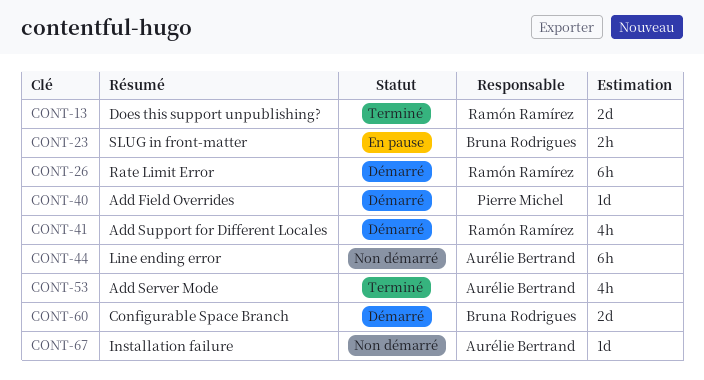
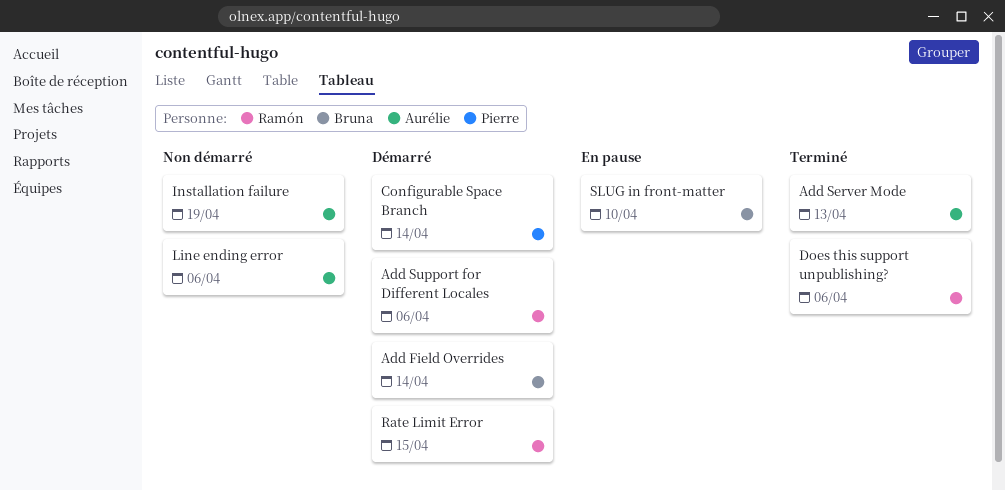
Add Field Overrides, owner: Pierre Michel -> Bruna Rodrigues
Configurable Space Branch, owner: Bruna Rodrigues -> Pierre Michel

